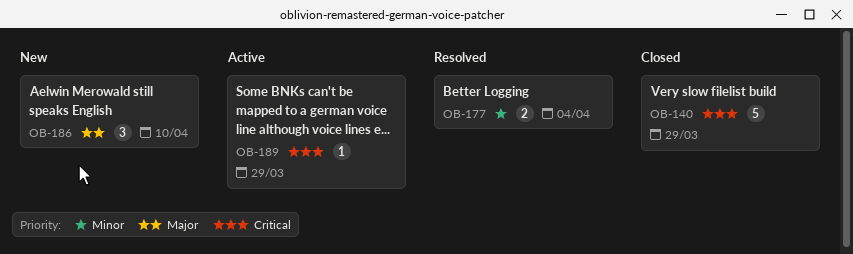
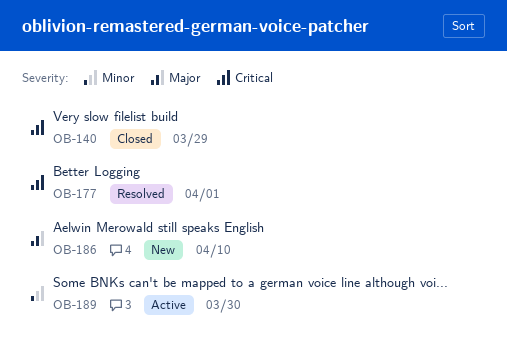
OB-177, priority: Minor -> Critical
OB-177, due: Apr 4 -> Apr 1
OB-189, priority: Critical -> Minor
OB-189, due: Mar 29 -> Mar 30

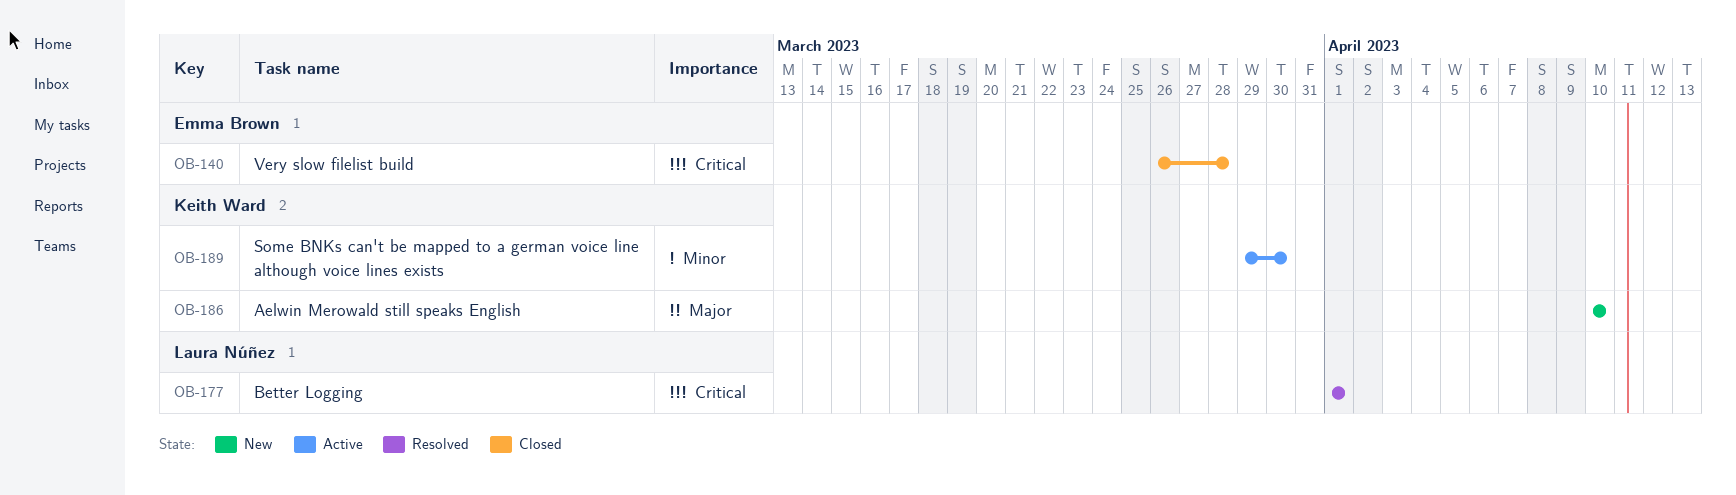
OB-140, due: Mar 29 -> Mar 28

